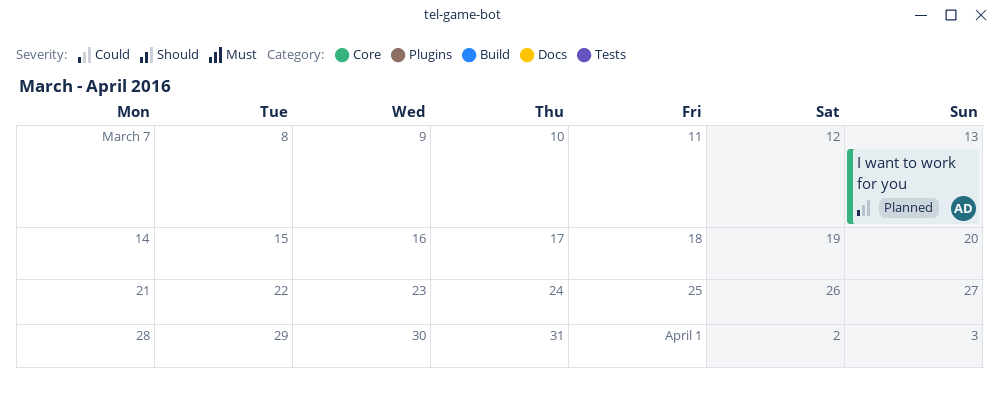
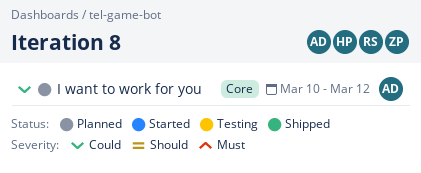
I want to work for you, due: Mar 13 -> Mar 12

